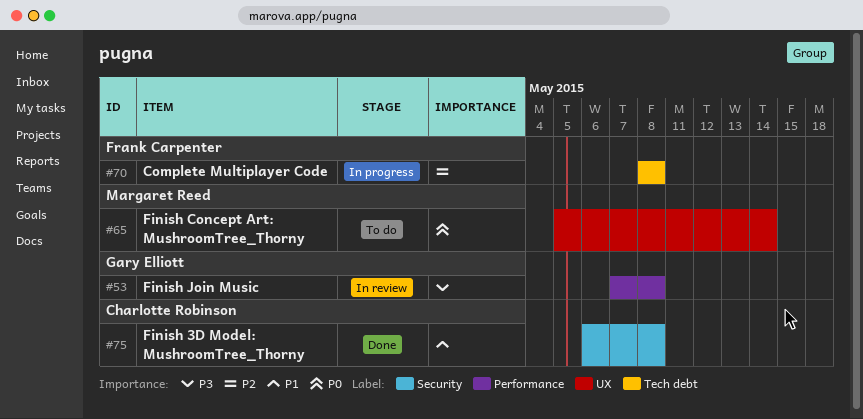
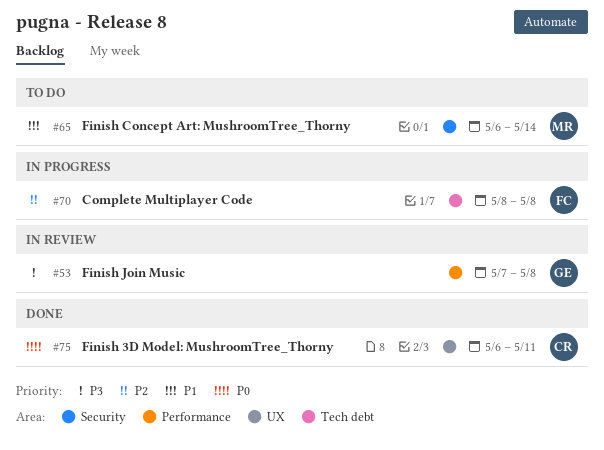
#65, priority: P0 -> P1
#65, label: UX -> Security
#65, start: May 5 -> May 6
#75, priority: P1 -> P0
#75, label: Security -> UX
#75, due: May 8 -> May 11

